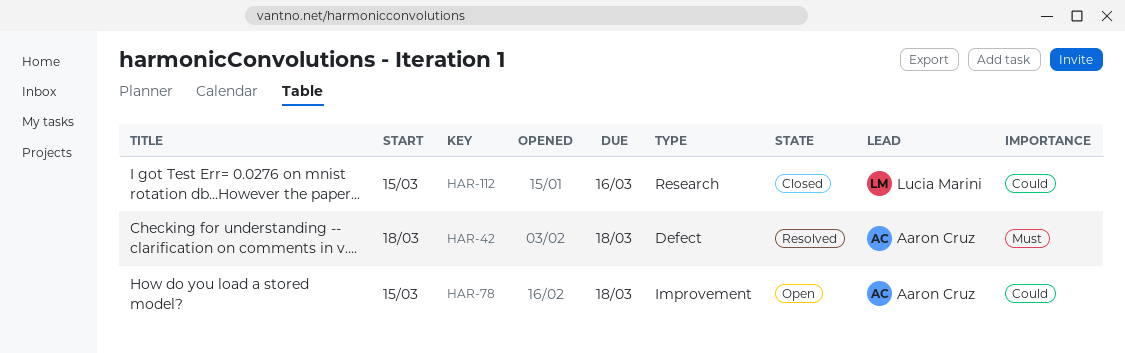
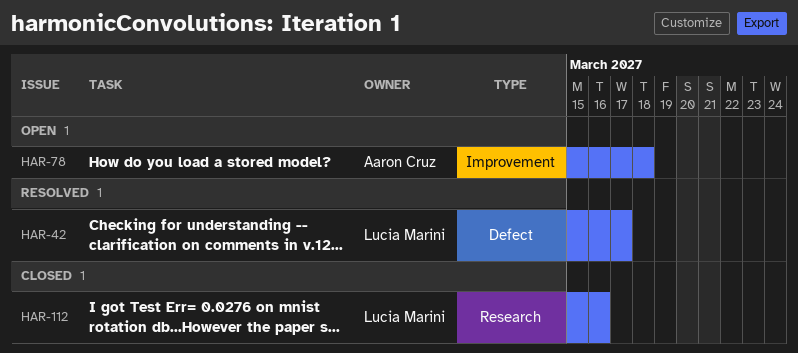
HAR-42, owner: Aaron Cruz -> Lucia Marini
HAR-42, start: Mar 18 -> Mar 15
HAR-42, due: Mar 18 -> Mar 17

